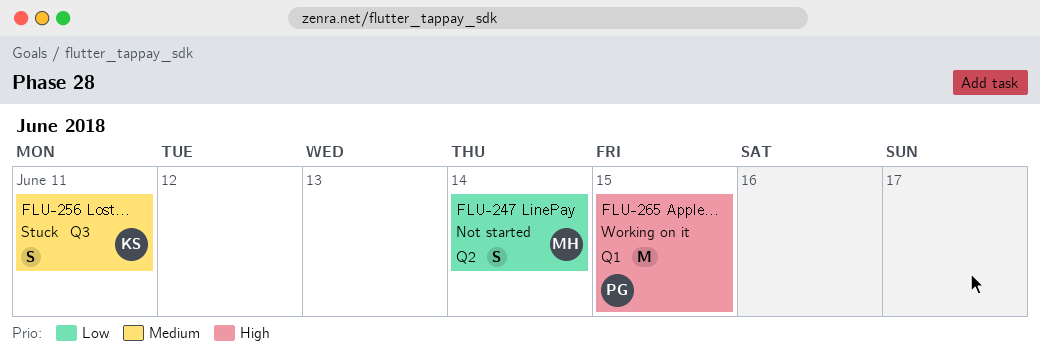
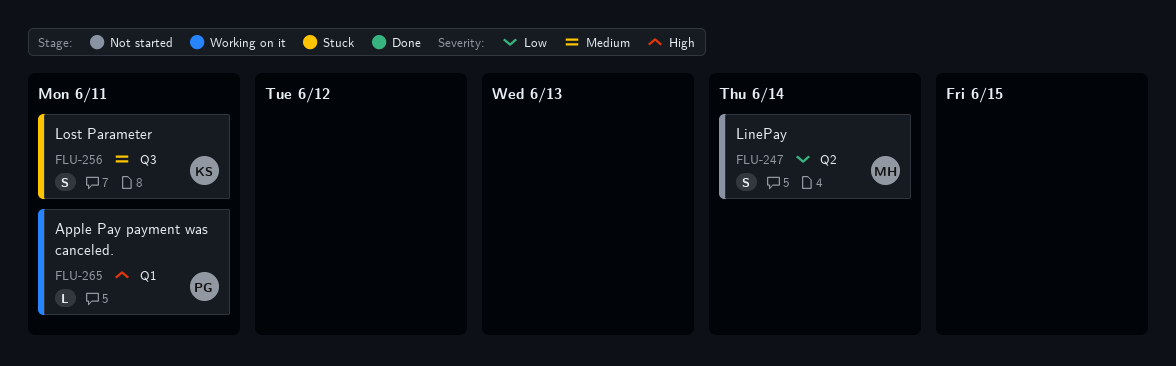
FLU-265, estimate: M -> L
FLU-265, due: Jun 15 -> Jun 11

